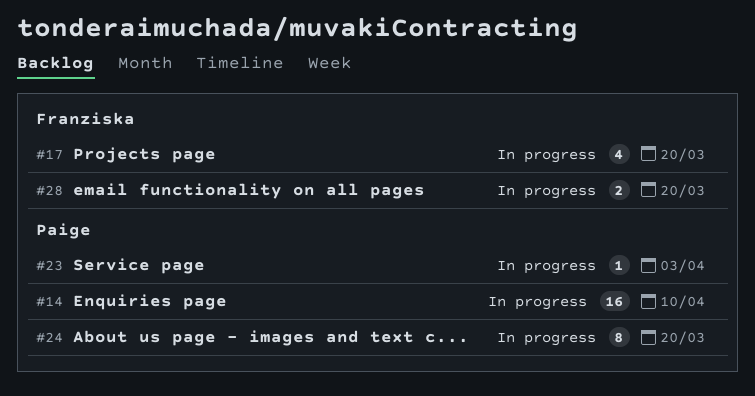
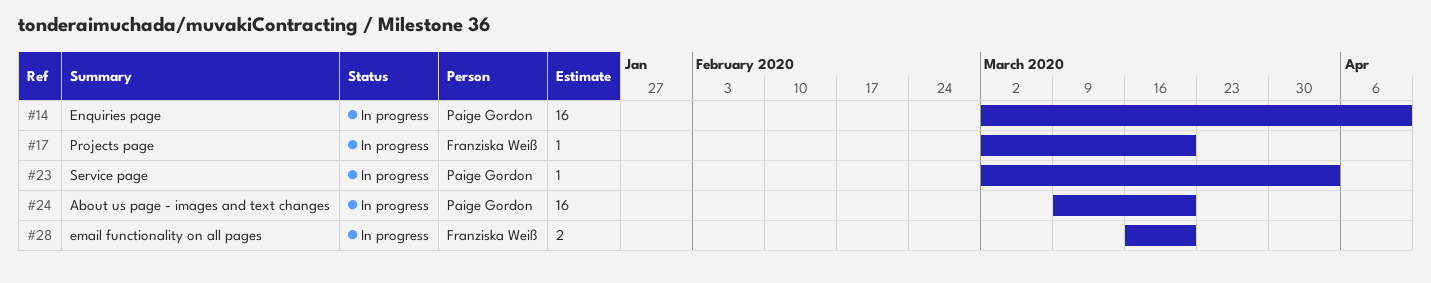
#17, estimate: 4 -> 1
#24, estimate: 8 -> 16

